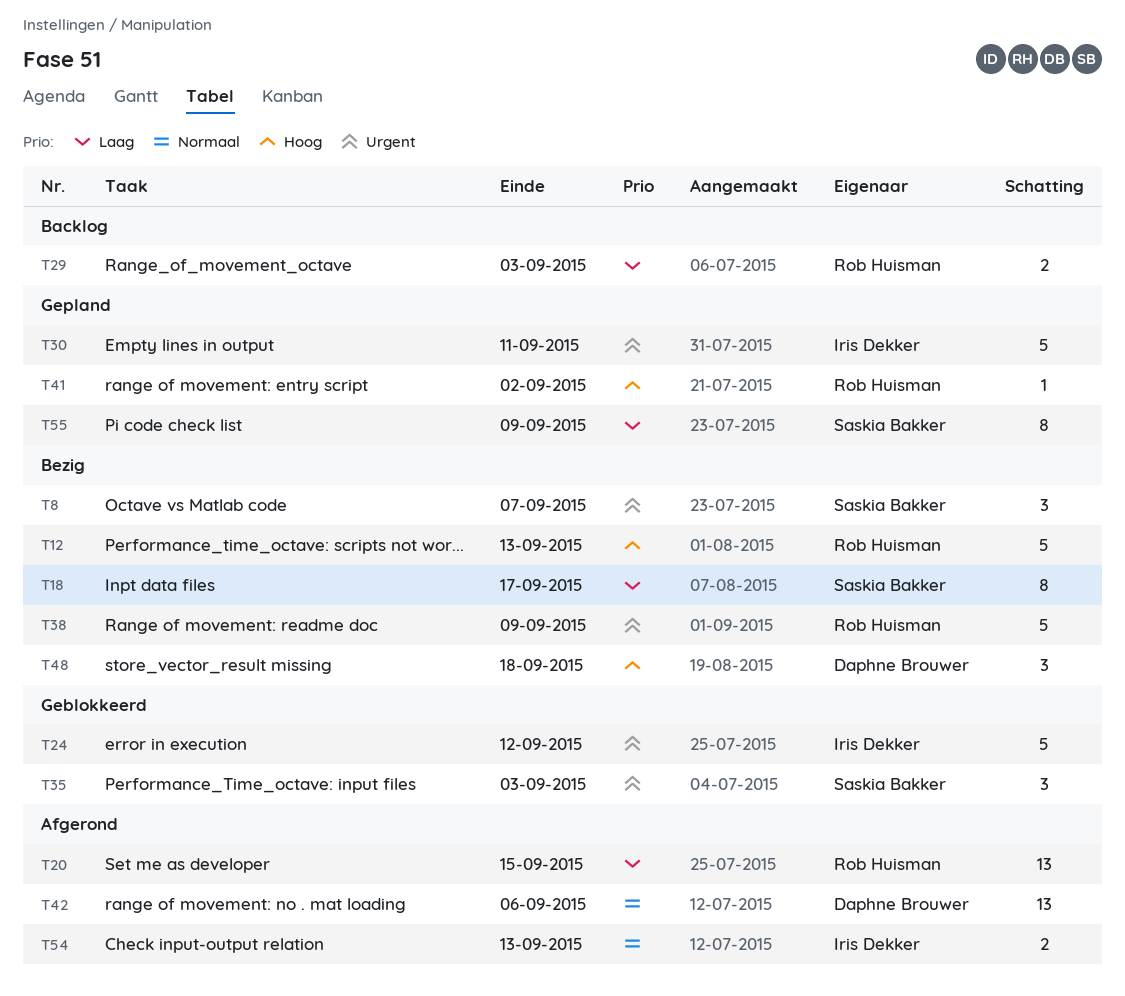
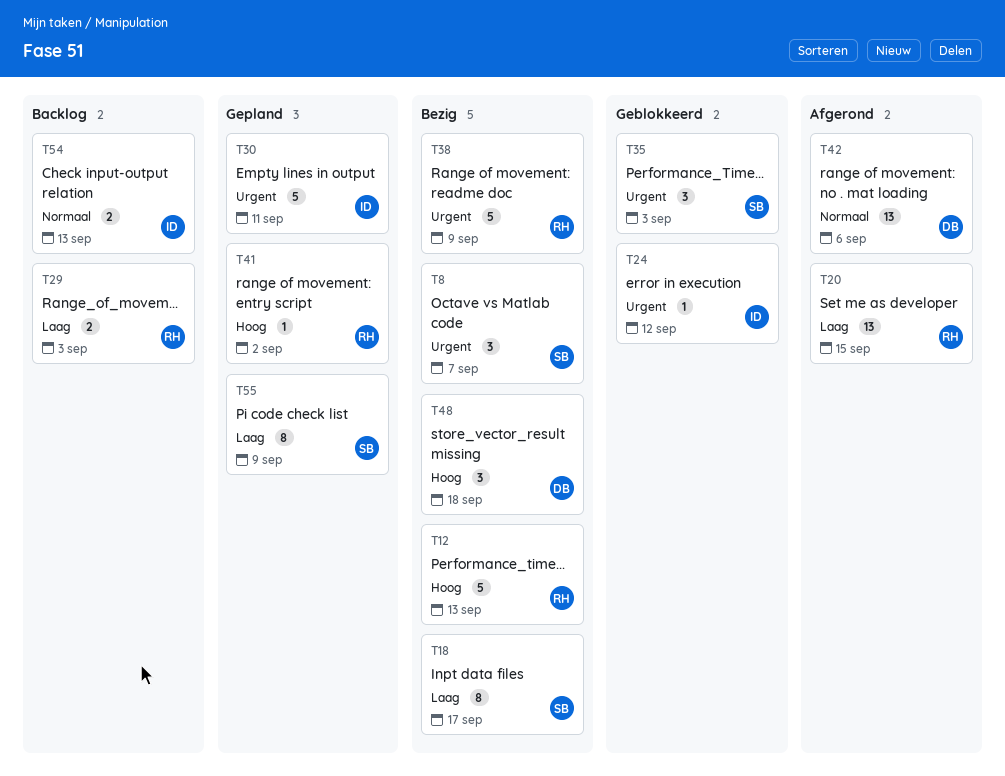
T24, estimate: 5 -> 1
T54, status: Afgerond -> Backlog

